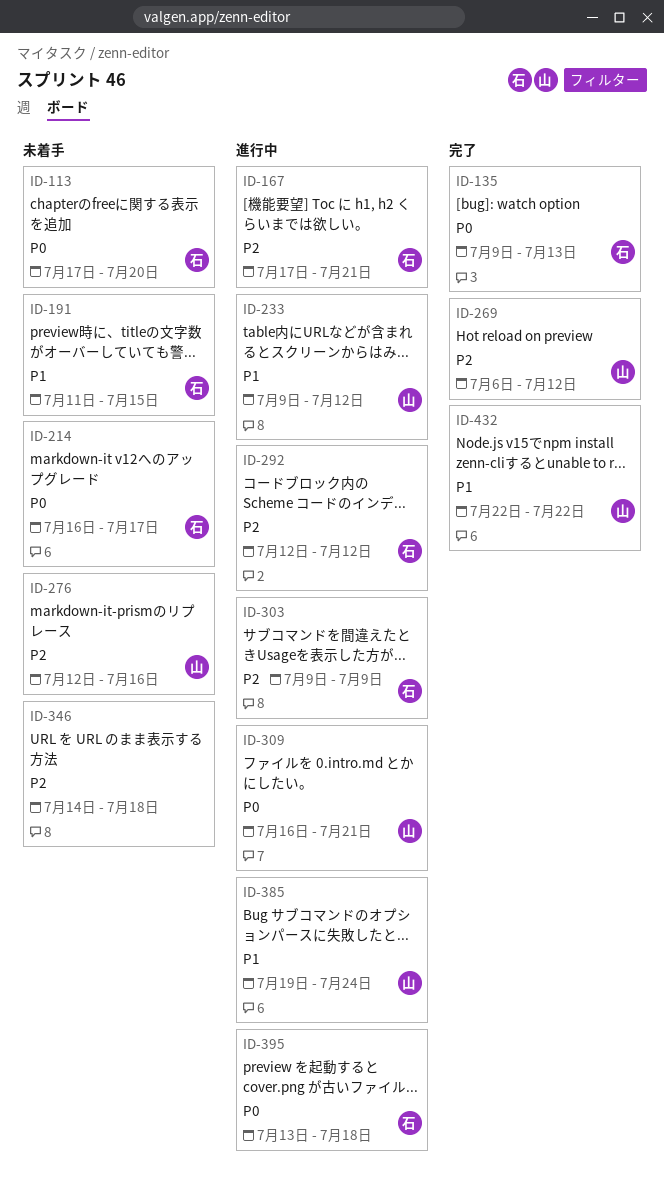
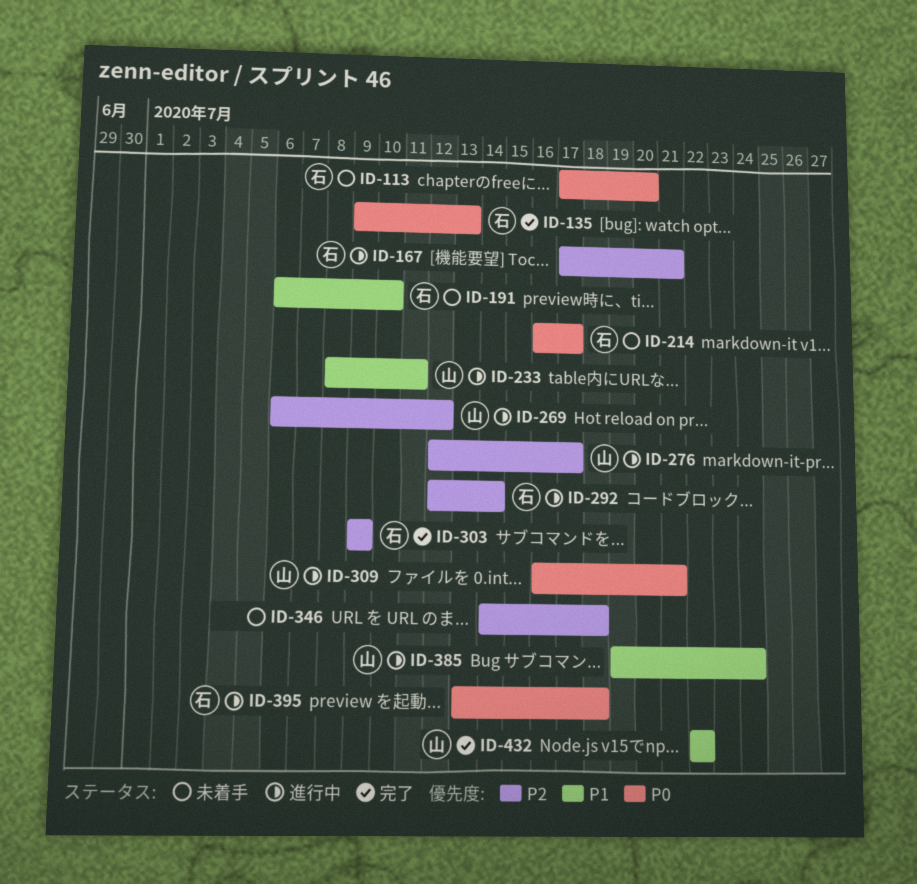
ID-191, start: Jul 11 -> Jul 6
ID-191, due: Jul 15 -> Jul 10
ID-233, start: Jul 9 -> Jul 8
ID-233, due: Jul 12 -> Jul 11
ID-269, status: 完了 -> 進行中
ID-276, status: 未着手 -> 進行中
ID-276, due: Jul 16 -> Jul 17
ID-292, due: Jul 12 -> Jul 14
ID-303, status: 進行中 -> 完了

